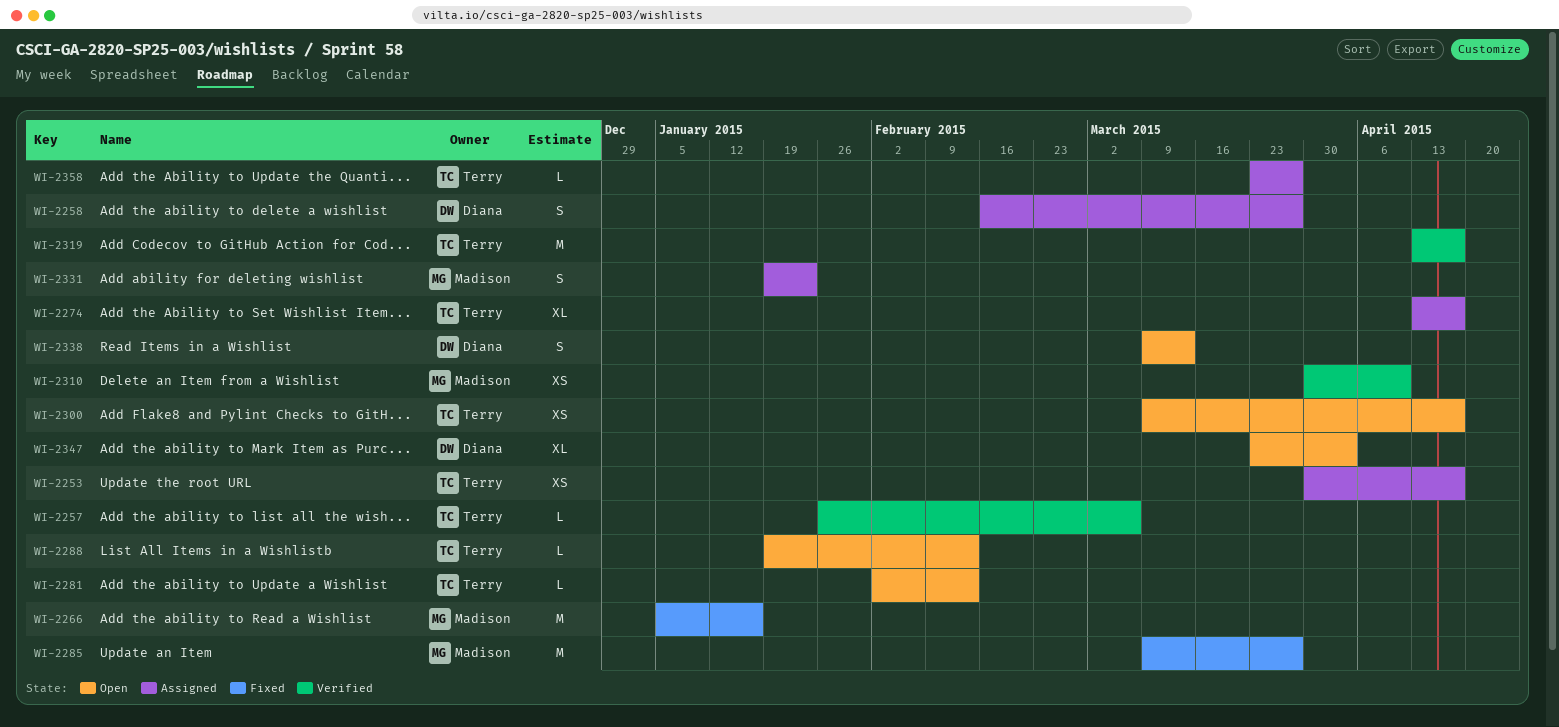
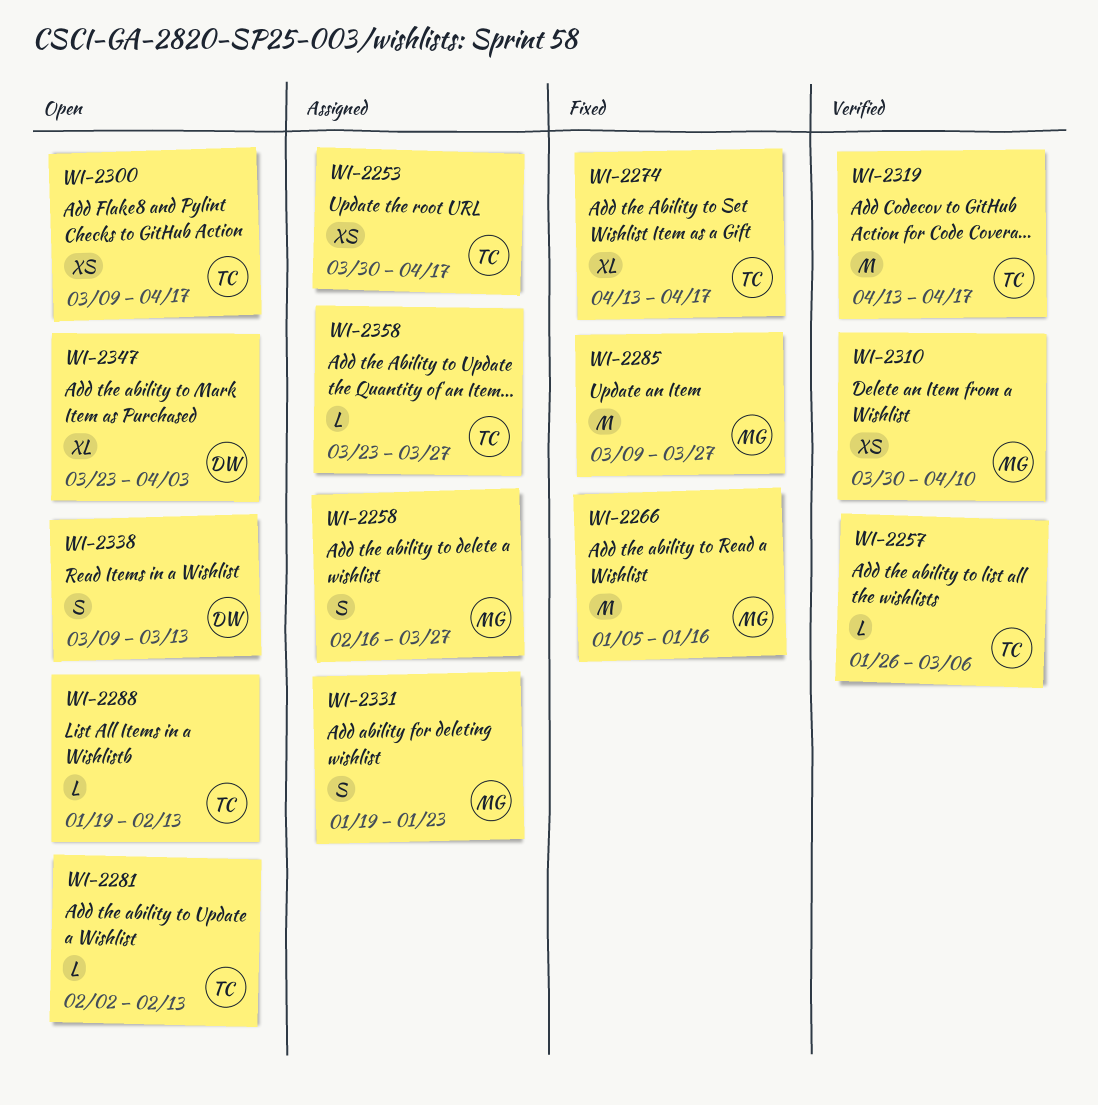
WI-2258, owner: Diana -> Madison
WI-2274, status: Assigned -> Fixed

